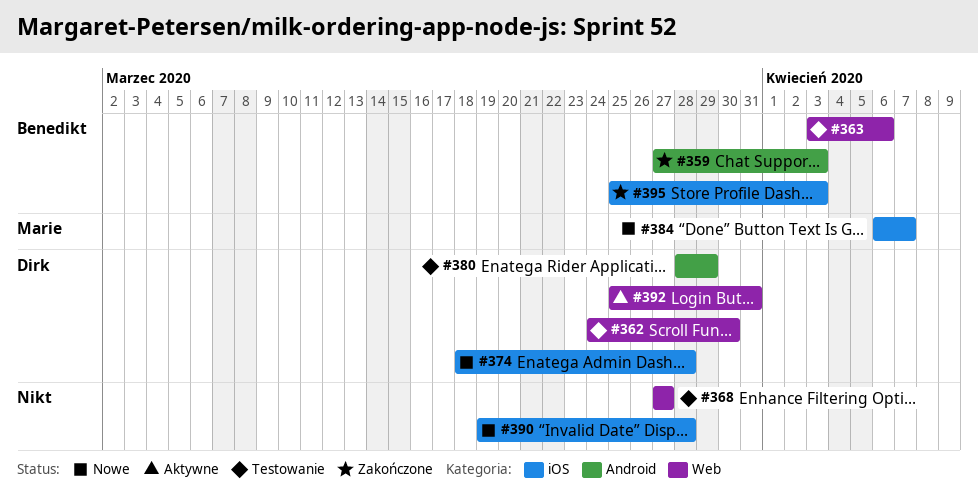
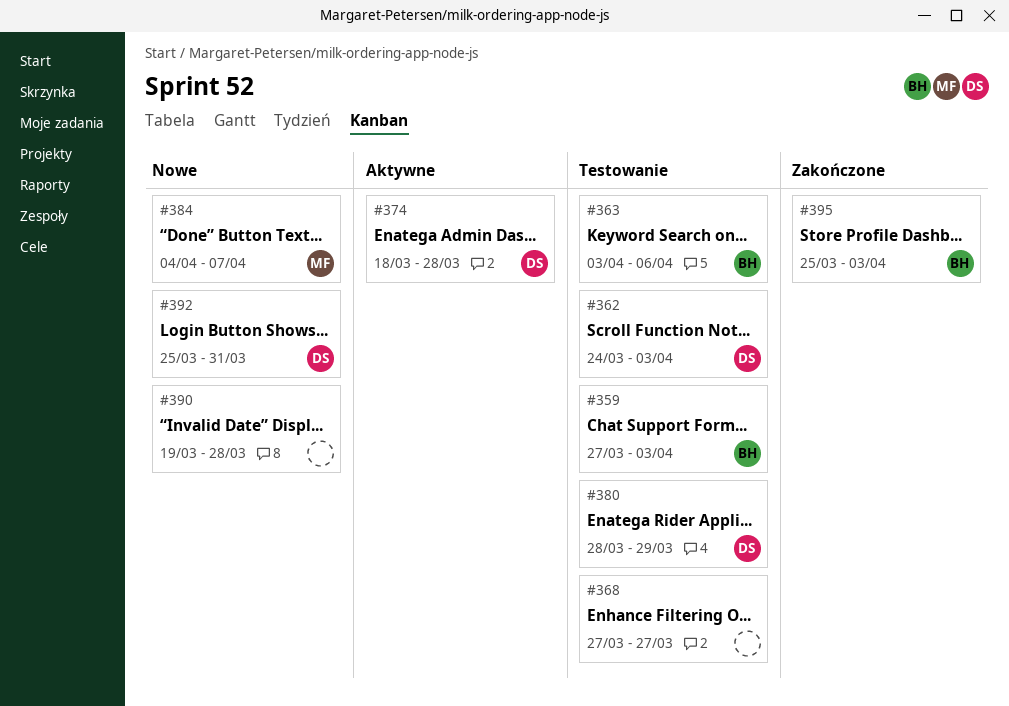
#359, status: Zakończone -> Testowanie
#362, due: Mar 30 -> Apr 3
#374, status: Nowe -> Aktywne
#384, start: Apr 6 -> Apr 4
#392, status: Aktywne -> Nowe

